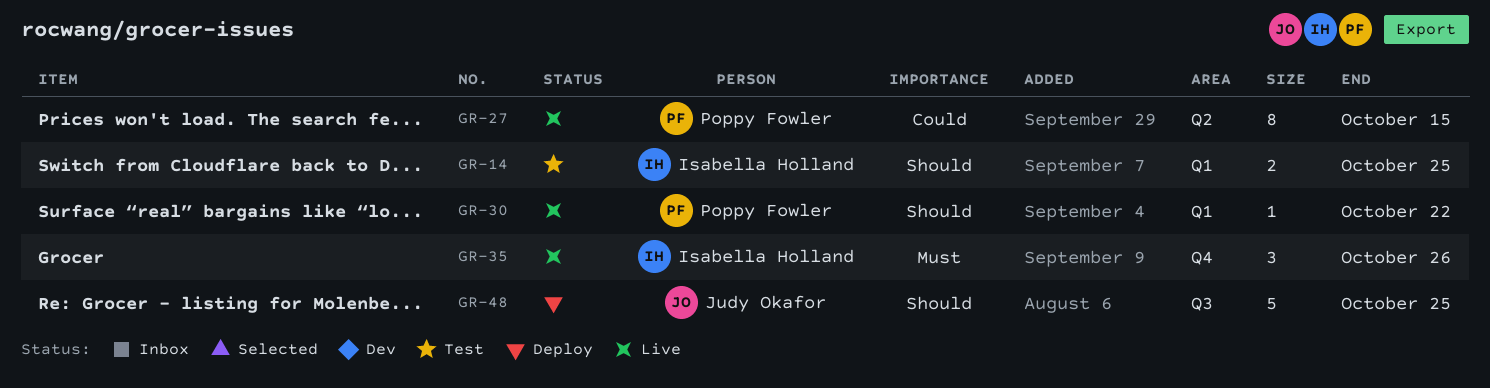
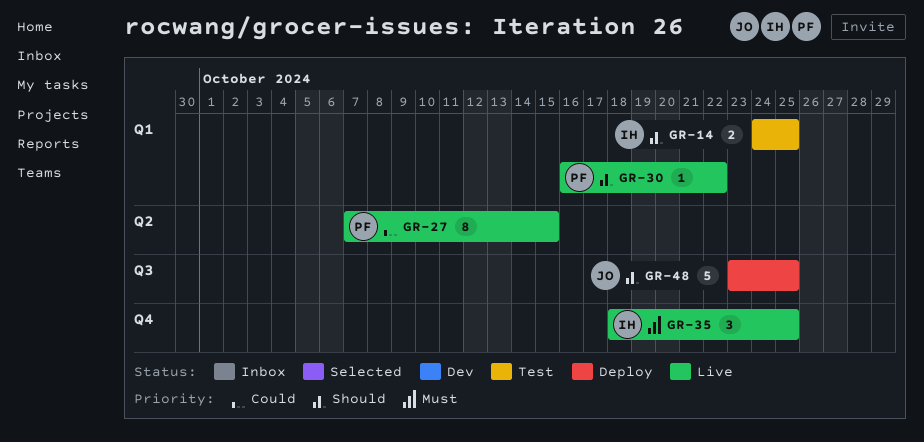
GR-35, due: Oct 26 -> Oct 25

